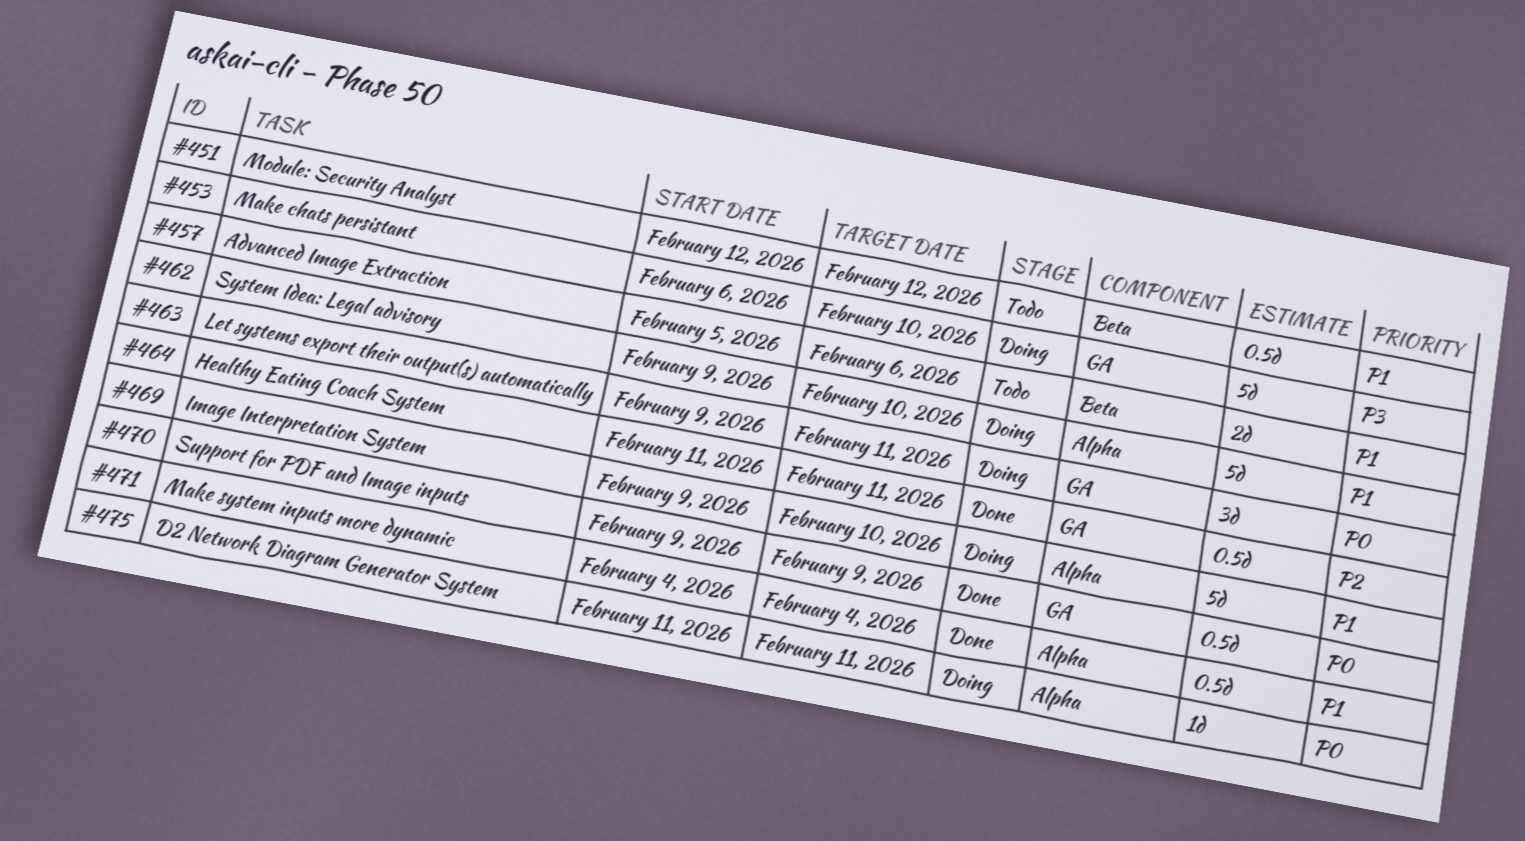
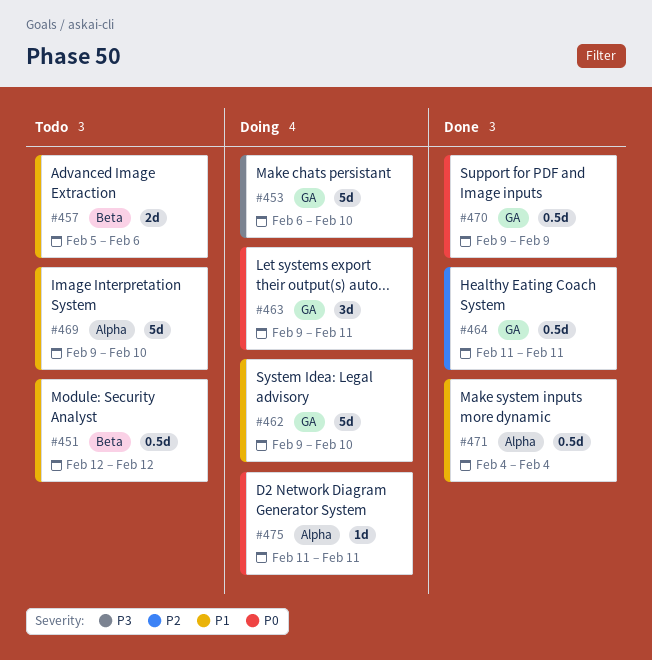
#462, label: Alpha -> GA
#469, status: Doing -> Todo

